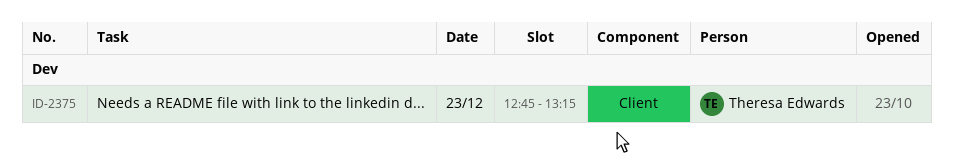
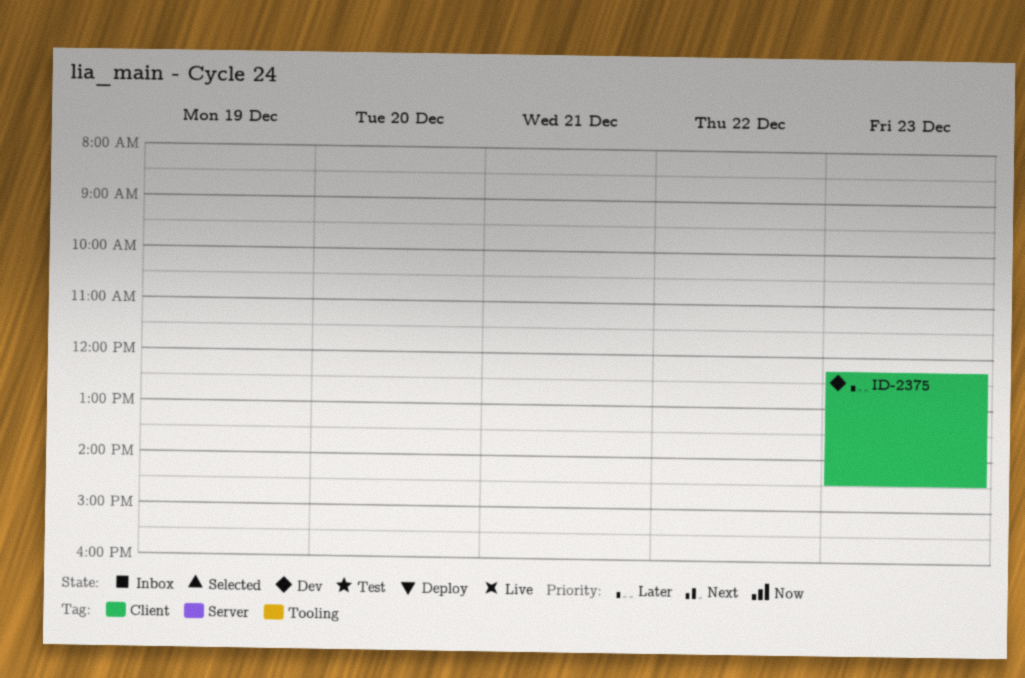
ID-2375, begins: 12:45 -> 12:15
ID-2375, ends: 13:15 -> 14:30

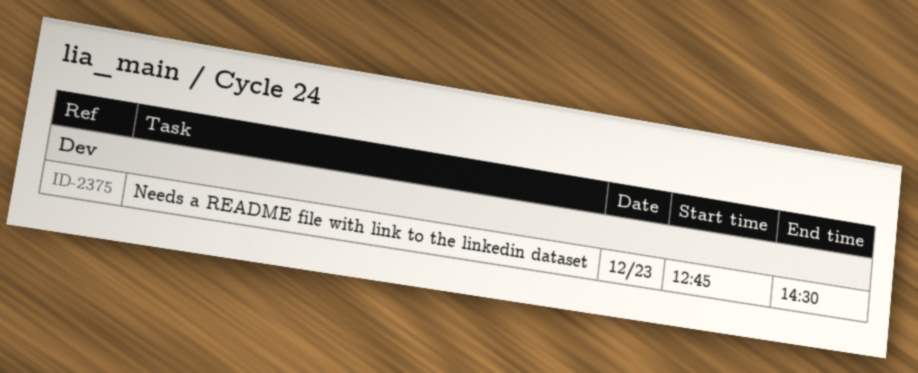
ID-2375, begins: 12:15 -> 12:45

